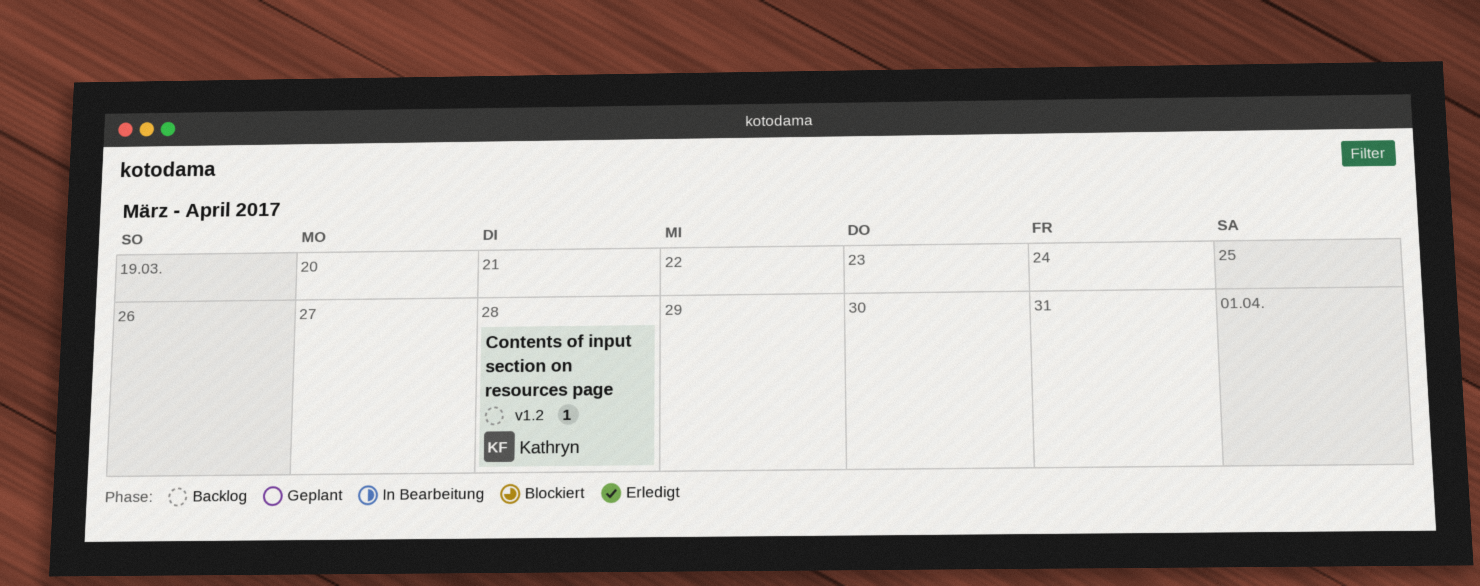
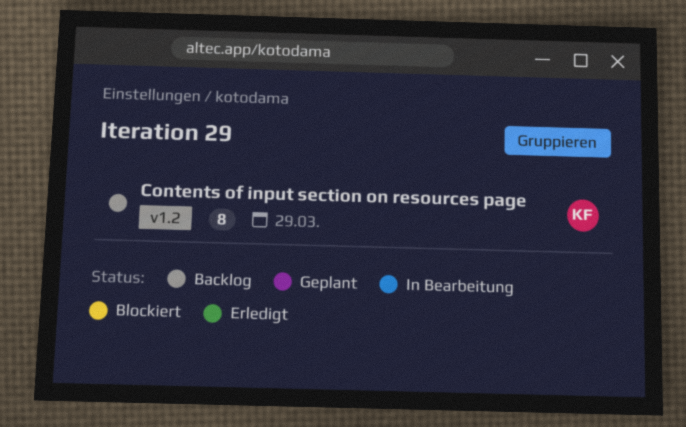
Contents of input section on resources page, estimate: 1 -> 8
Contents of input section on resources page, due: Mar 28 -> Mar 29

